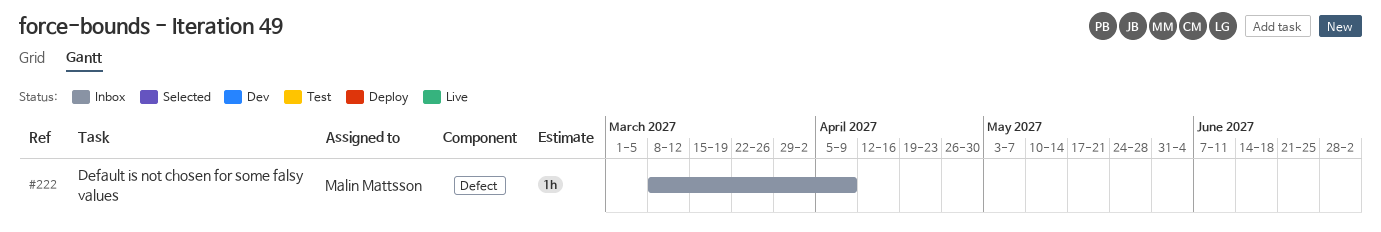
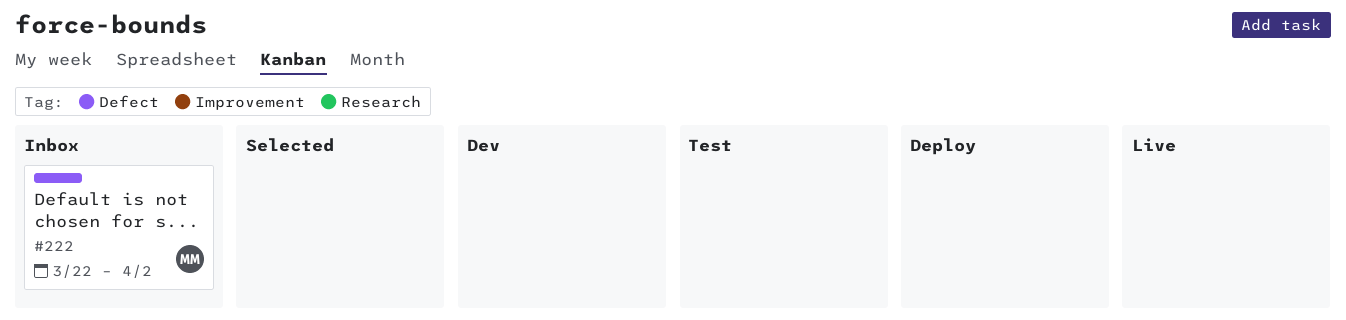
#222, start: Mar 8 -> Mar 22
#222, due: Apr 9 -> Apr 2

